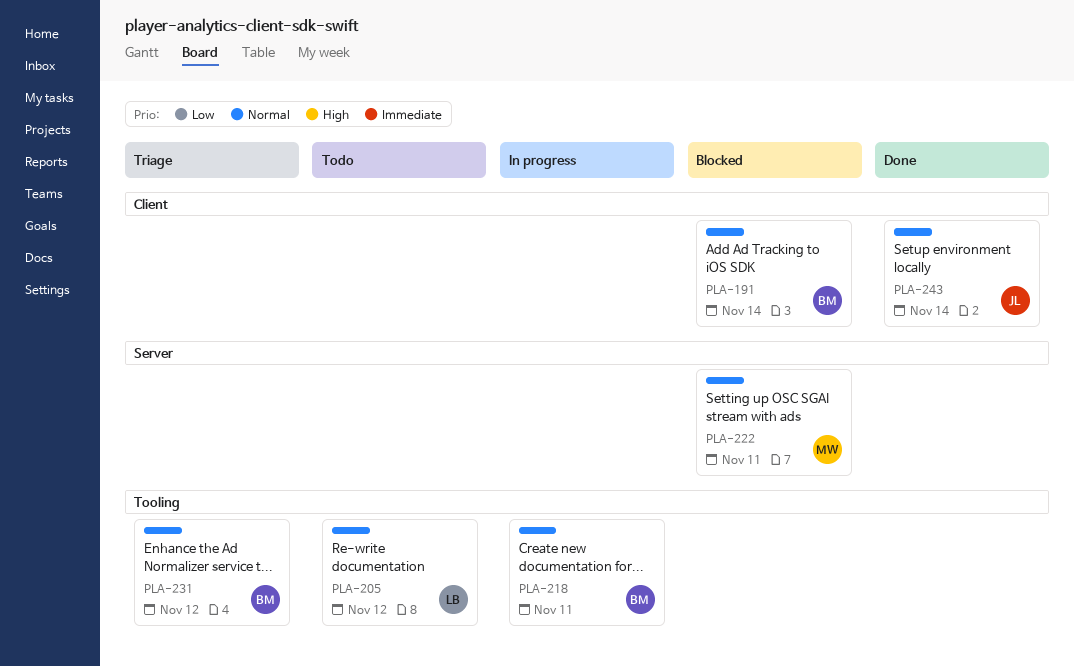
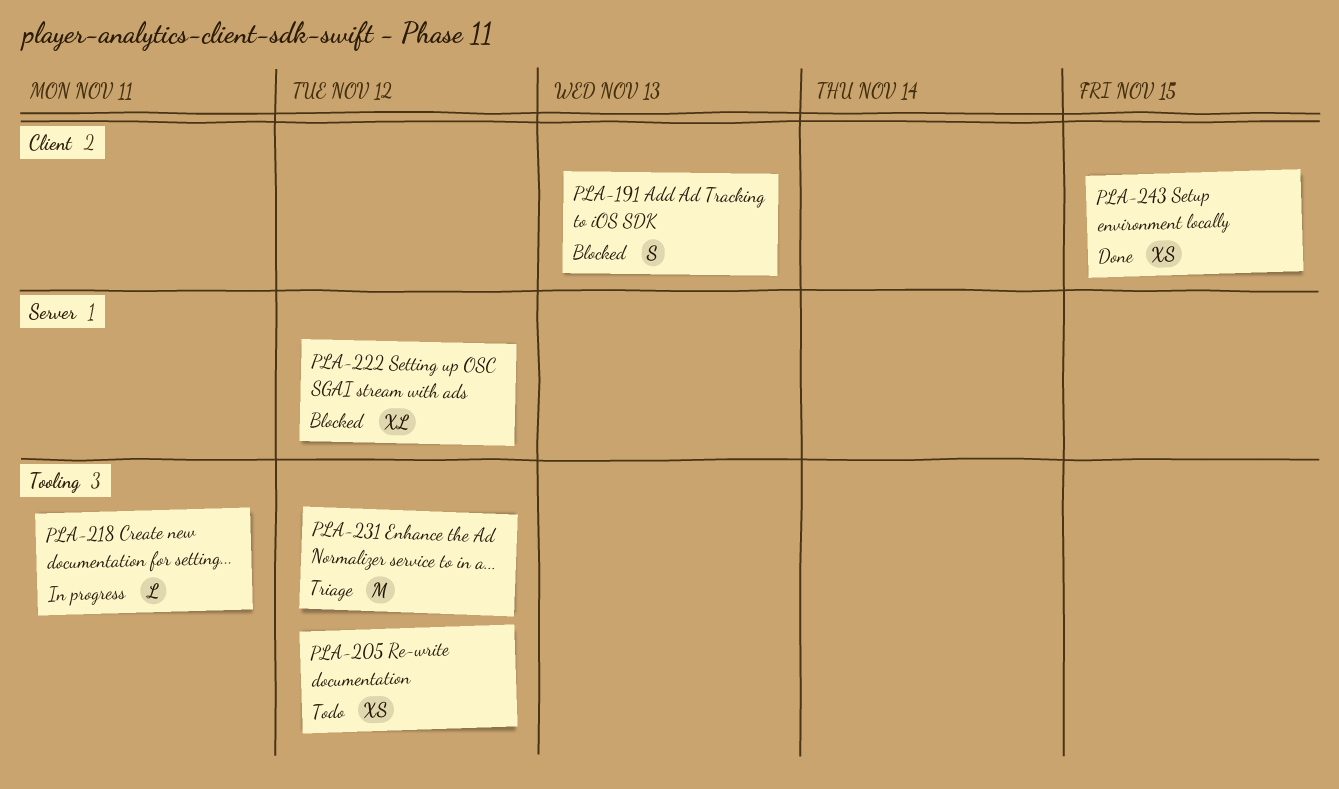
PLA-191, due: Nov 14 -> Nov 13
PLA-222, due: Nov 11 -> Nov 12
PLA-243, due: Nov 14 -> Nov 15

